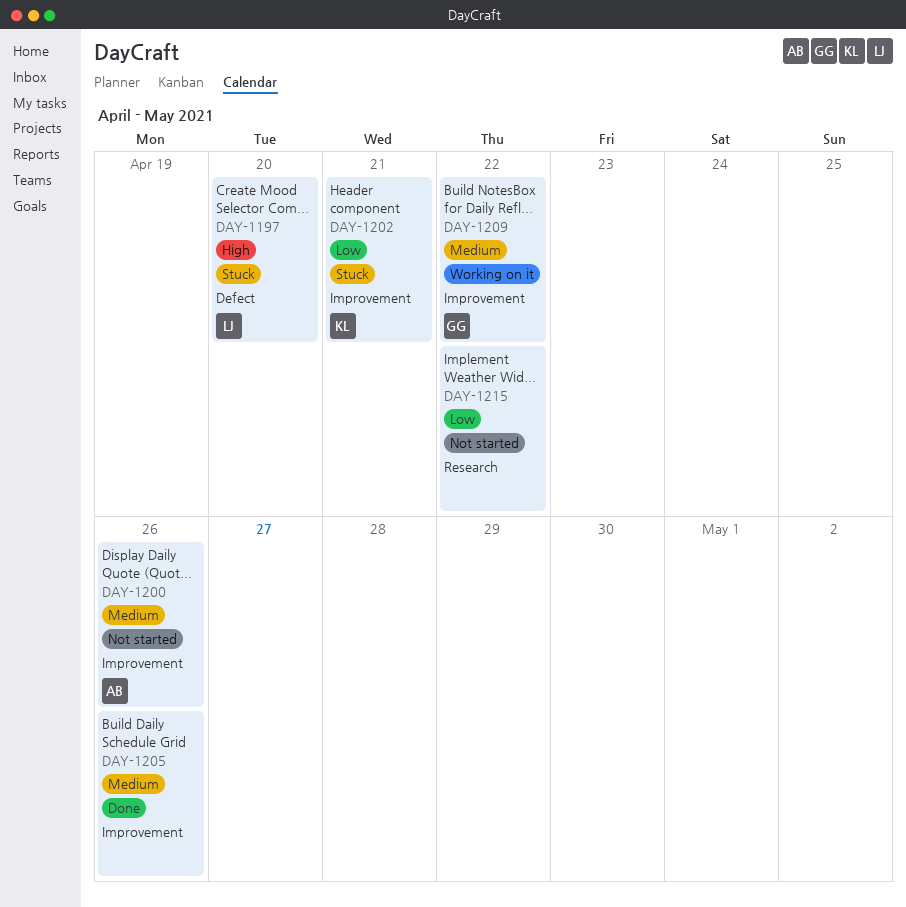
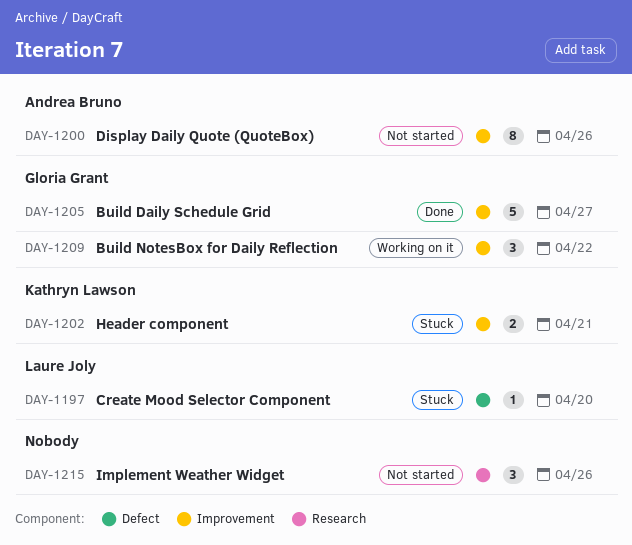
DAY-1205, owner: none -> Gloria Grant
DAY-1205, due: Apr 26 -> Apr 27
DAY-1215, due: Apr 22 -> Apr 26

